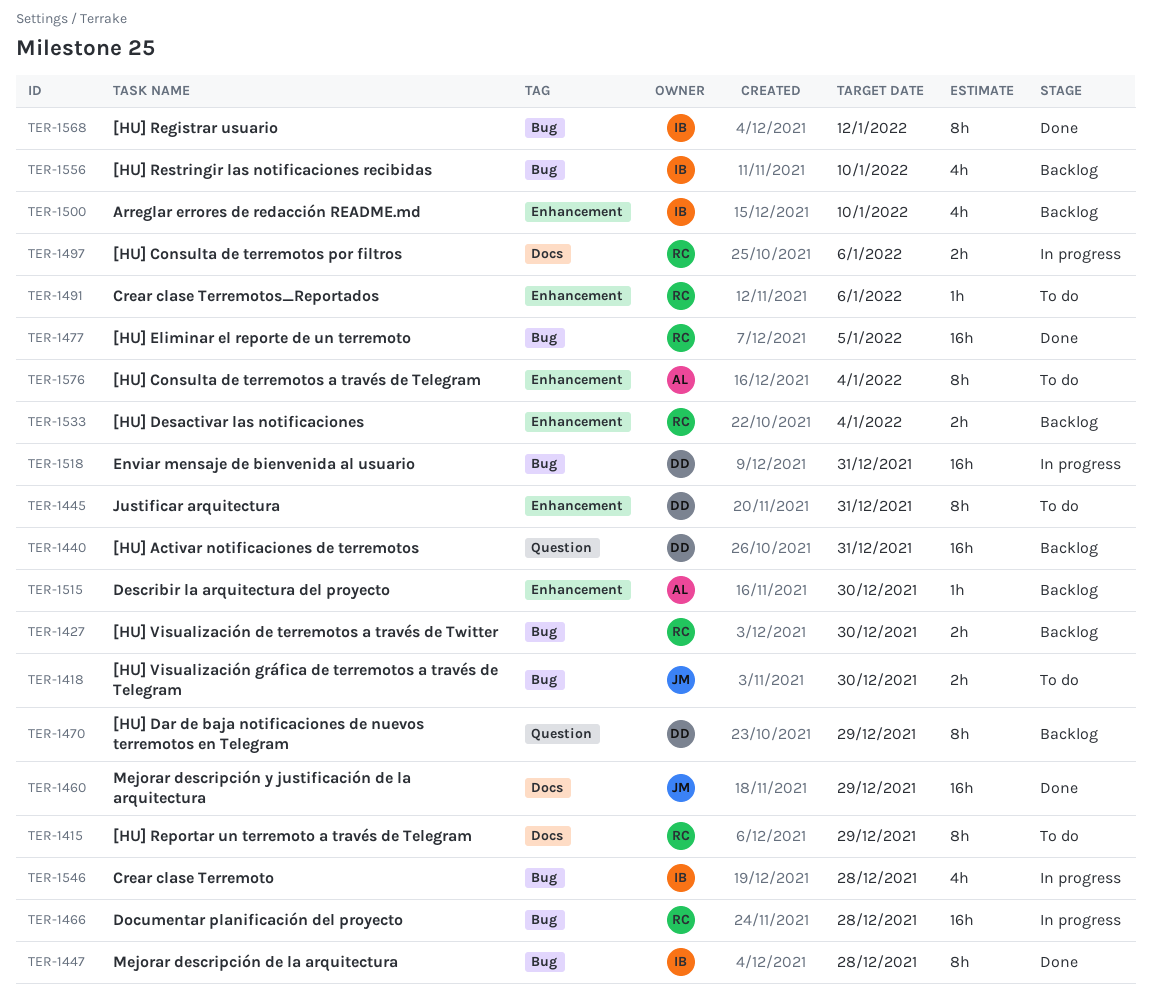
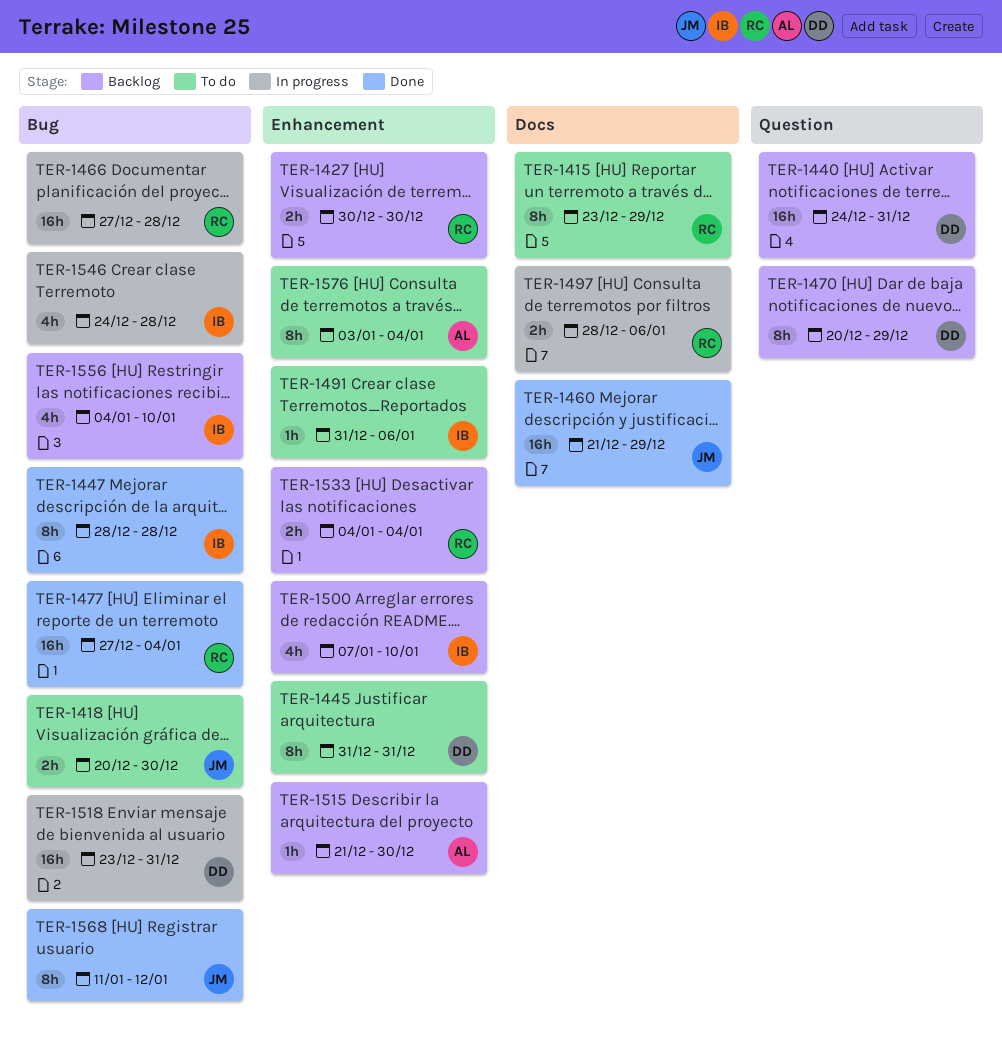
TER-1427, label: Bug -> Enhancement
TER-1477, due: Jan 5 -> Jan 4
TER-1491, owner: RC -> IB
TER-1568, owner: IB -> JM

